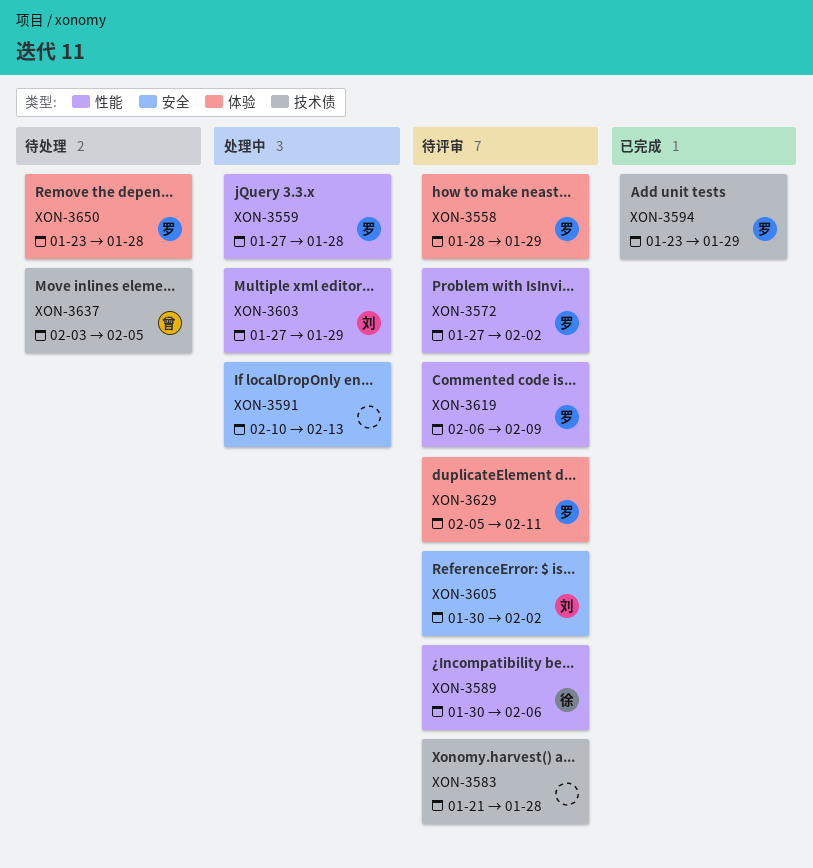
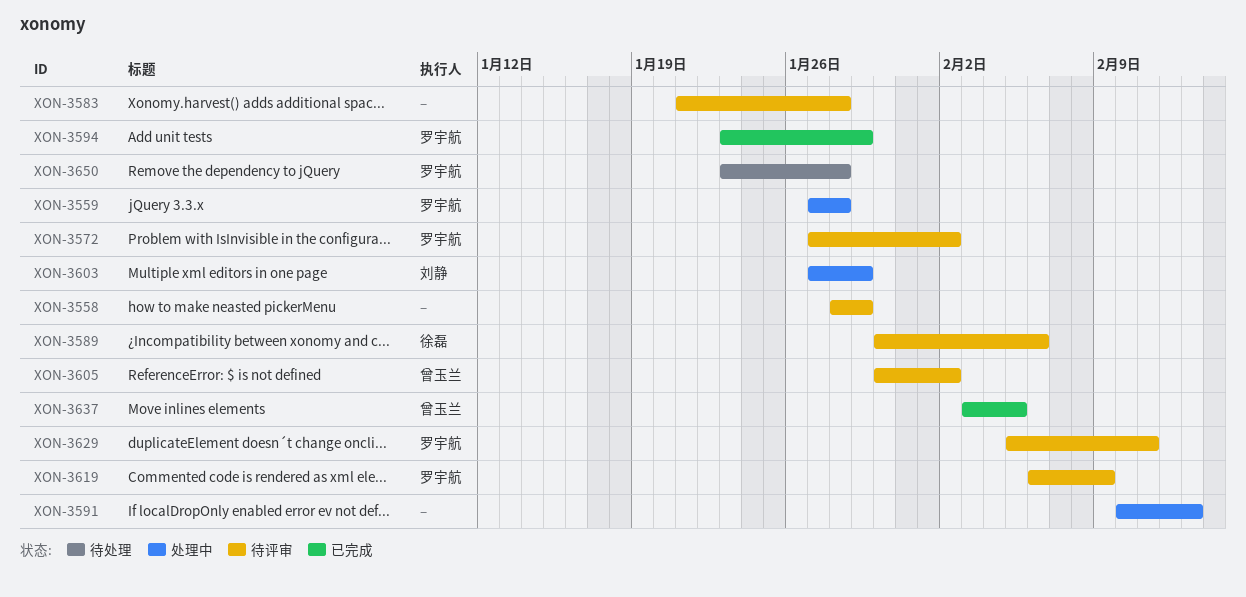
XON-3558, owner: 罗宇航 -> none
XON-3605, owner: 刘静 -> 曾玉兰
XON-3637, status: 待处理 -> 已完成

